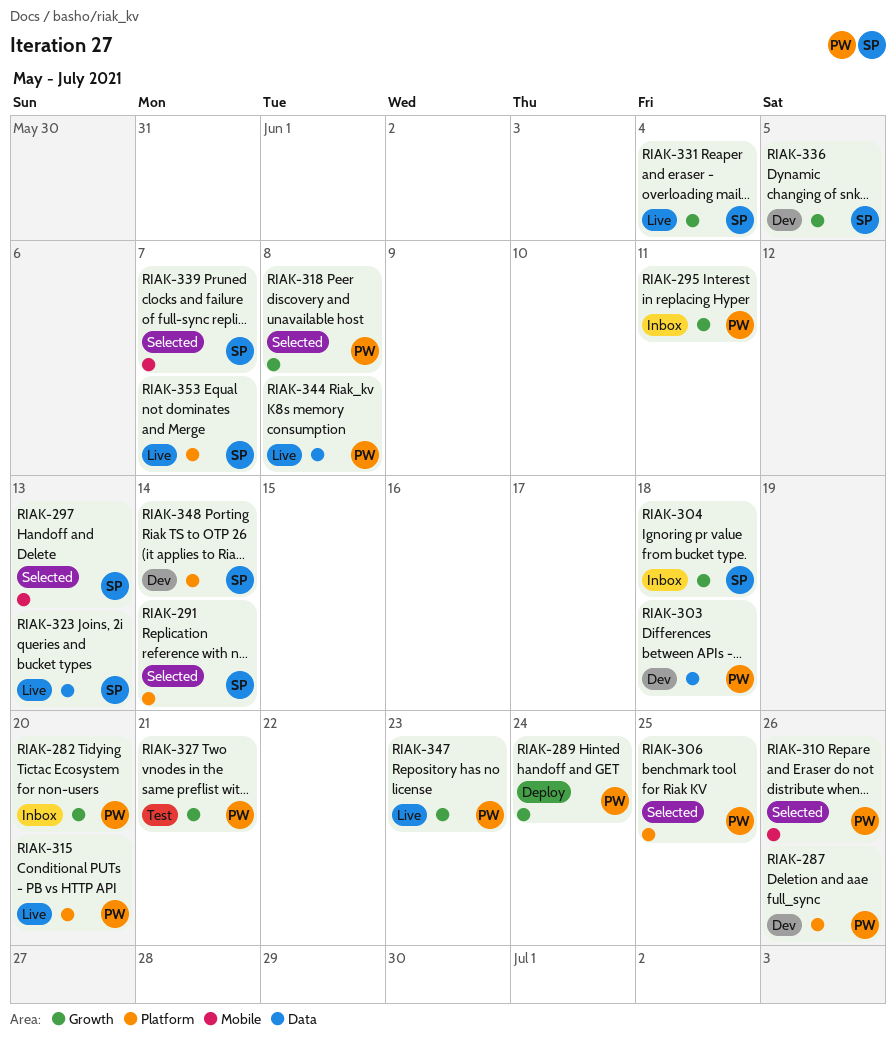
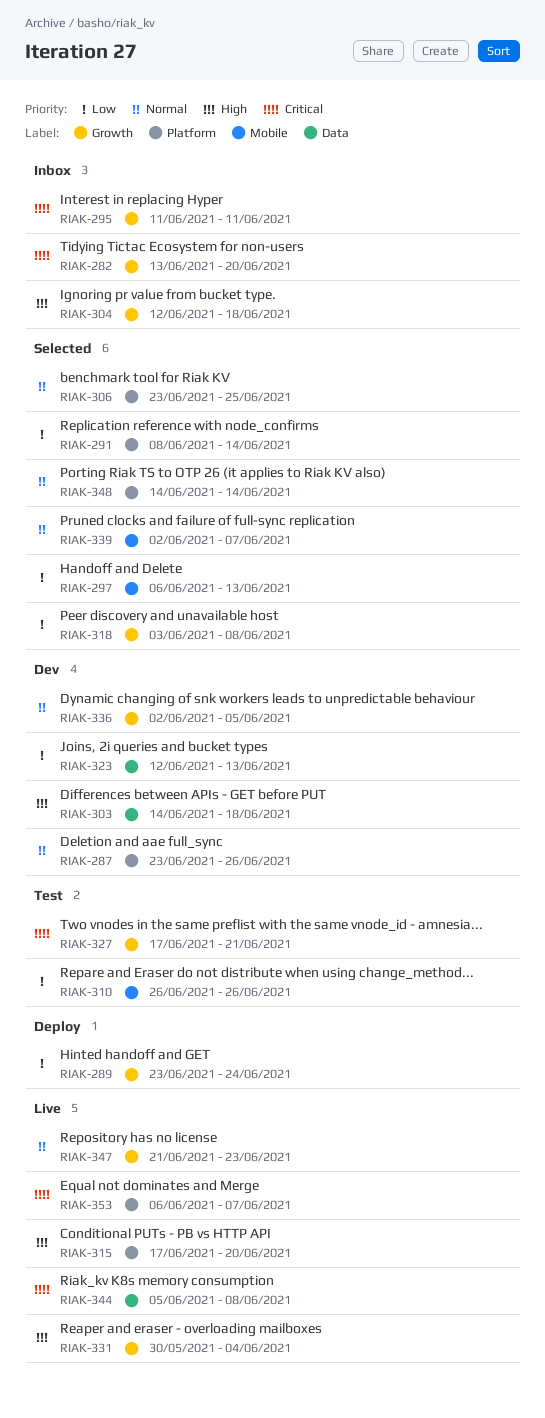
RIAK-310, status: Selected -> Test
RIAK-323, status: Live -> Dev
RIAK-348, status: Dev -> Selected

